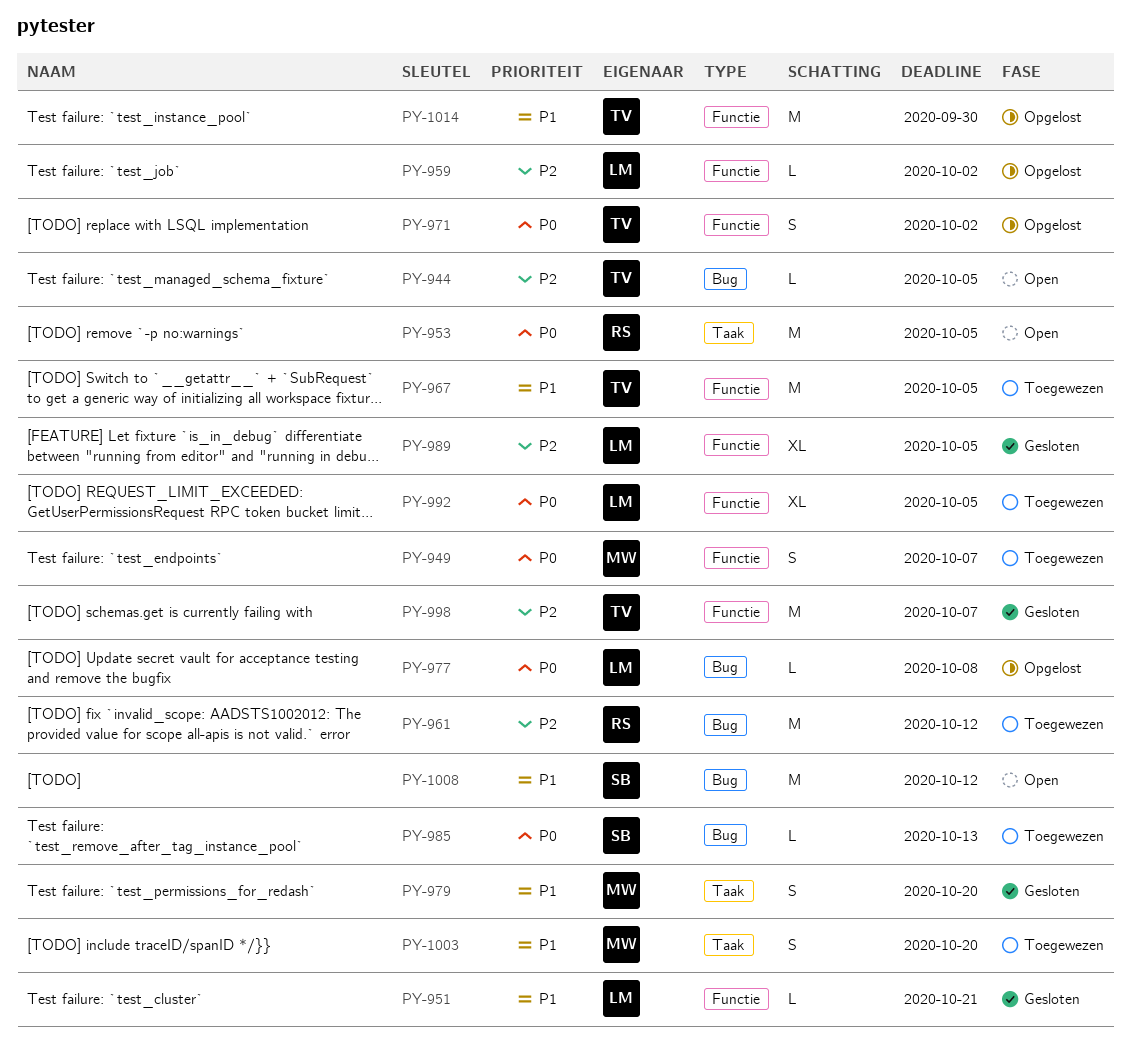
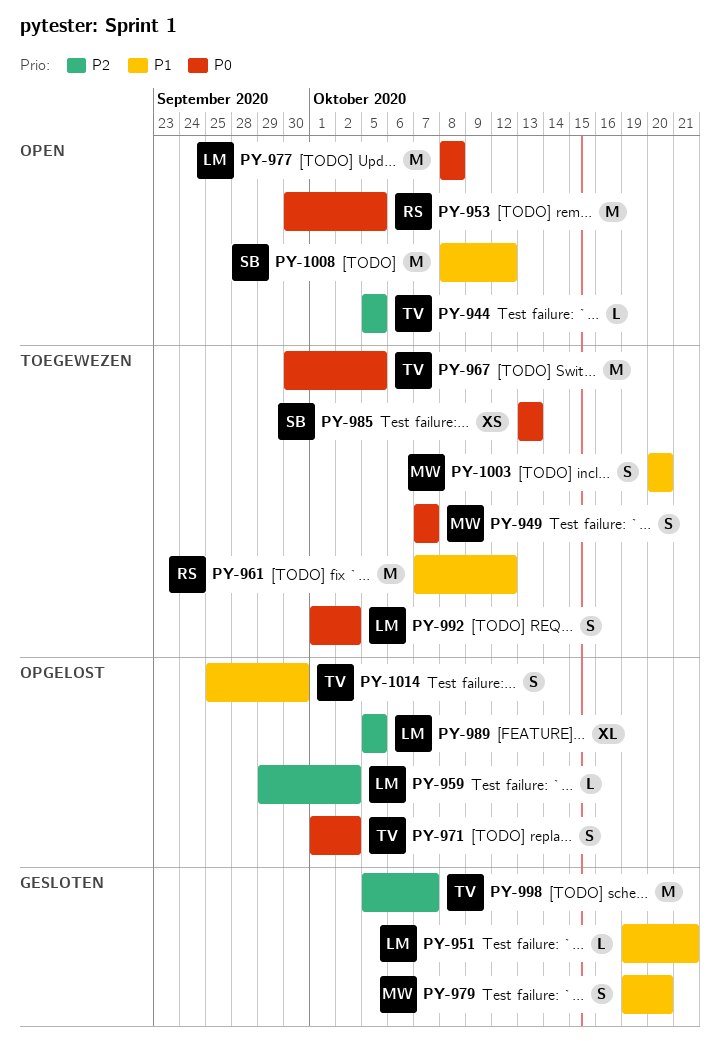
PY-961, priority: P2 -> P1
PY-967, priority: P1 -> P0
PY-977, status: Opgelost -> Open
PY-977, estimate: L -> M
PY-985, estimate: L -> XS
PY-989, status: Gesloten -> Opgelost
PY-992, estimate: XL -> S
PY-992, due: Oct 5 -> Oct 2
PY-1014, estimate: M -> S

